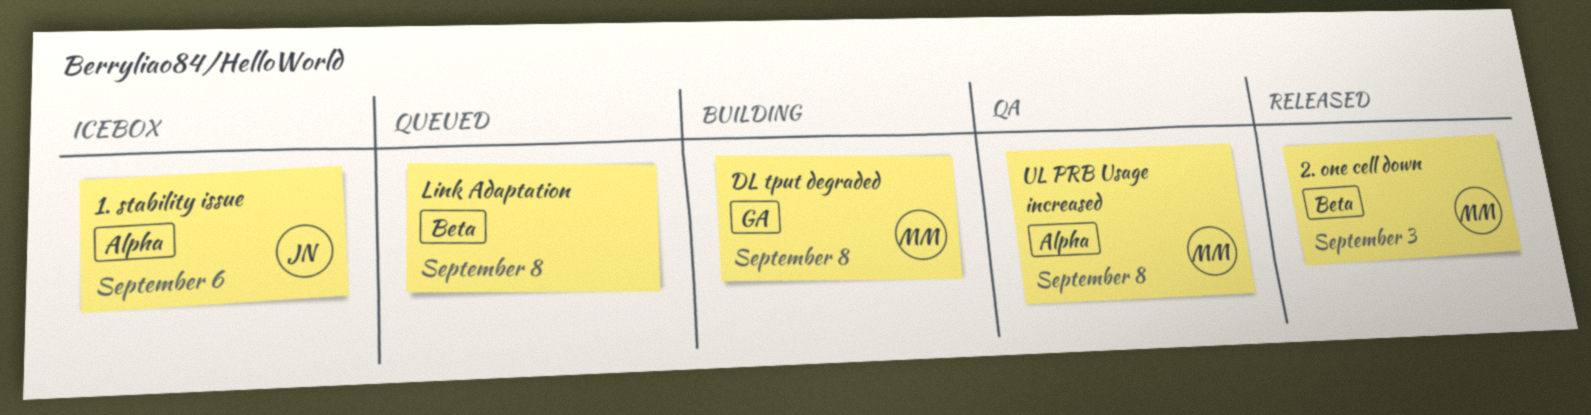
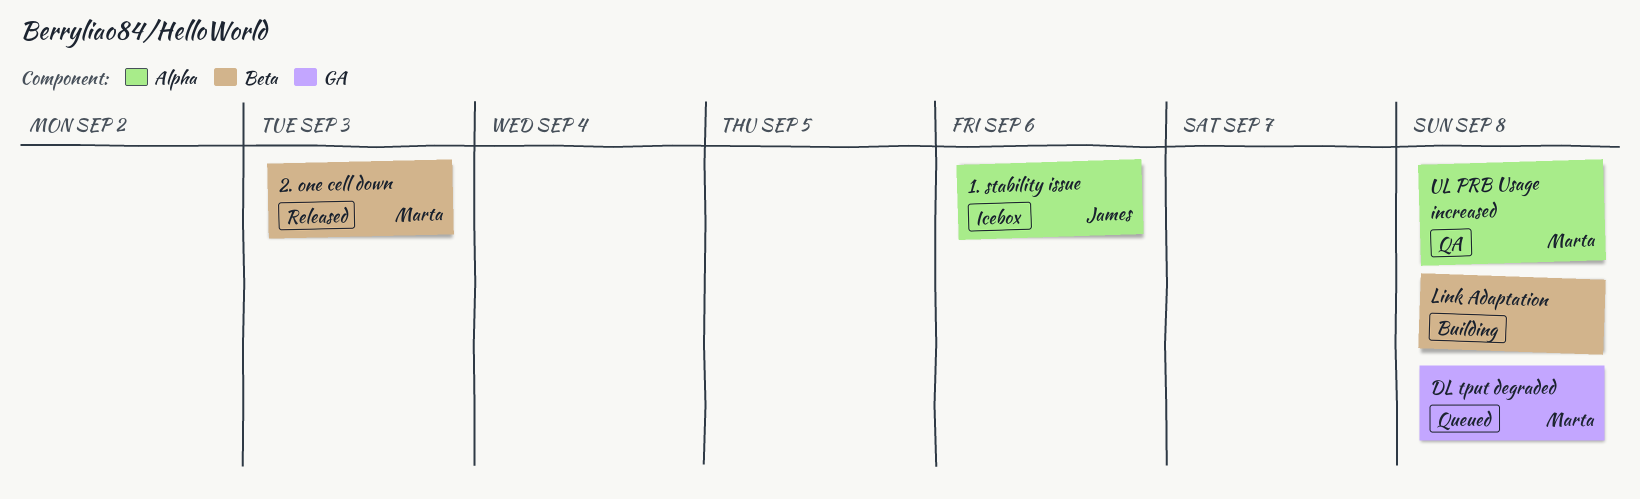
DL tput degraded, status: Building -> Queued
Link Adaptation, status: Queued -> Building

